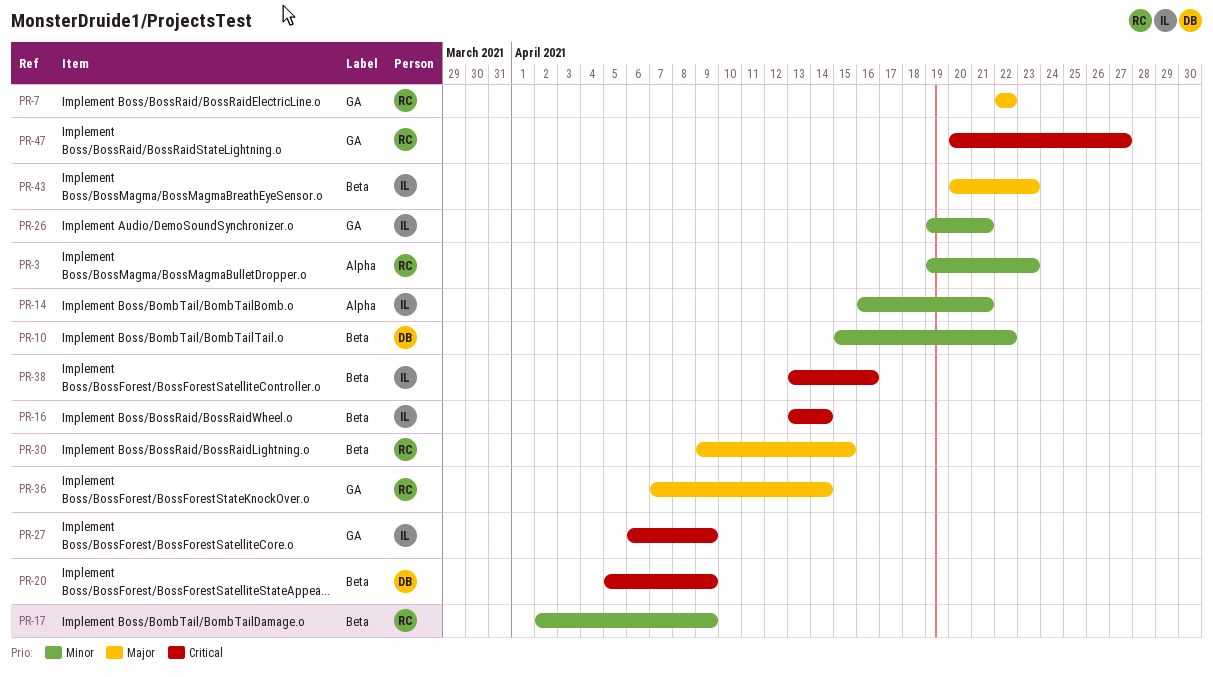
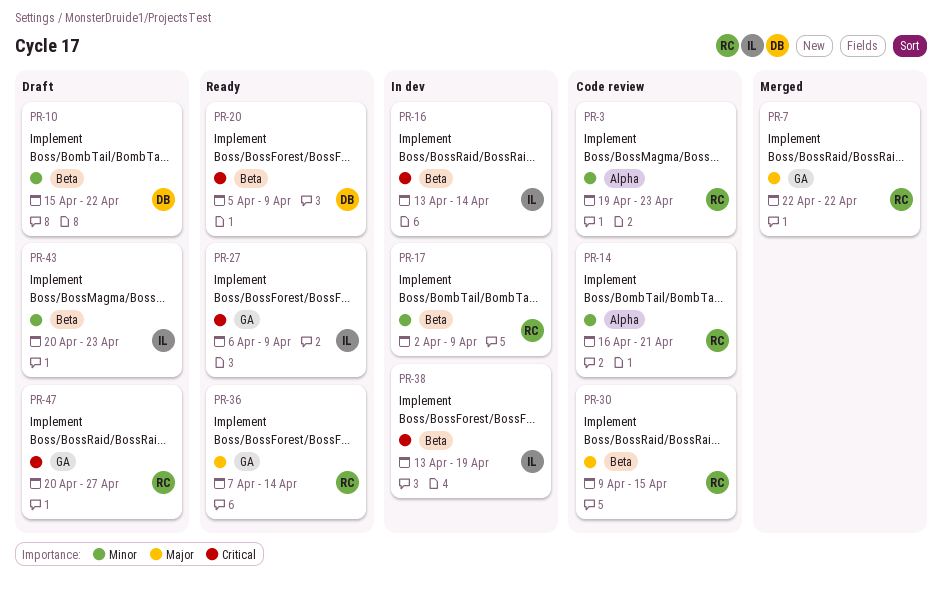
PR-14, owner: IL -> RC
PR-26: present -> none
PR-38, due: Apr 16 -> Apr 19
PR-43, priority: Major -> Minor

